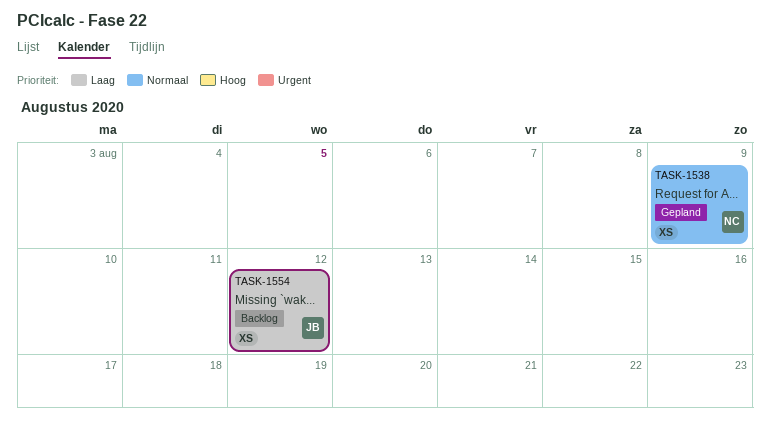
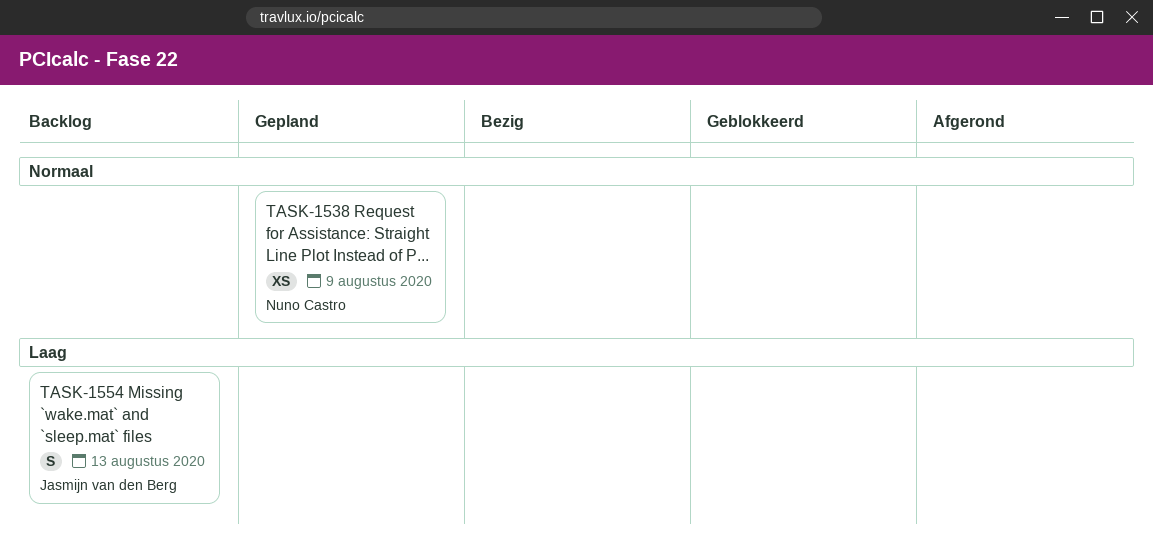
TASK-1554, estimate: XS -> S
TASK-1554, due: Aug 12 -> Aug 13

